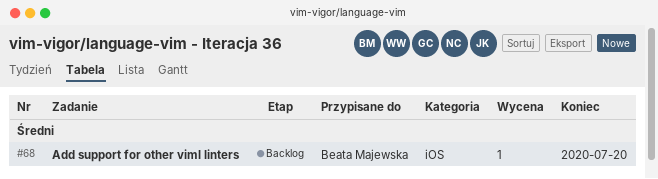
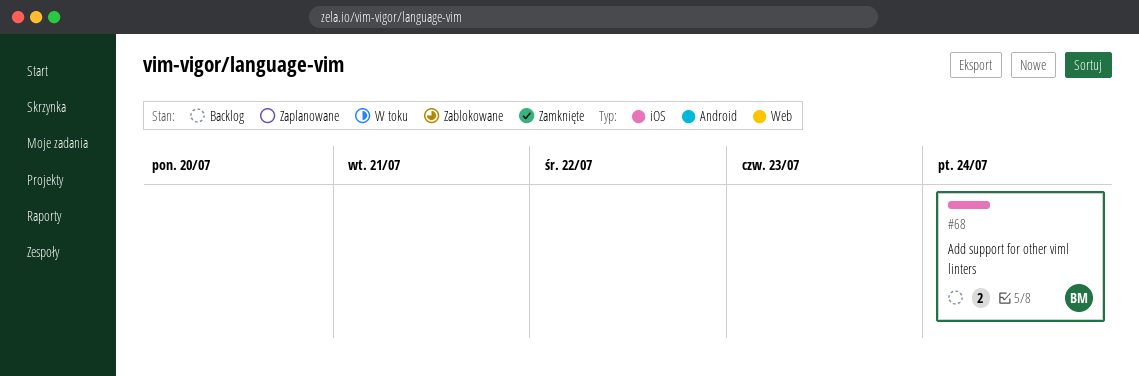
#68, estimate: 1 -> 2
#68, due: Jul 20 -> Jul 24

